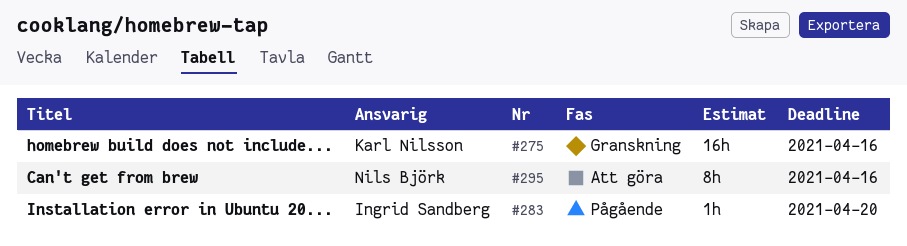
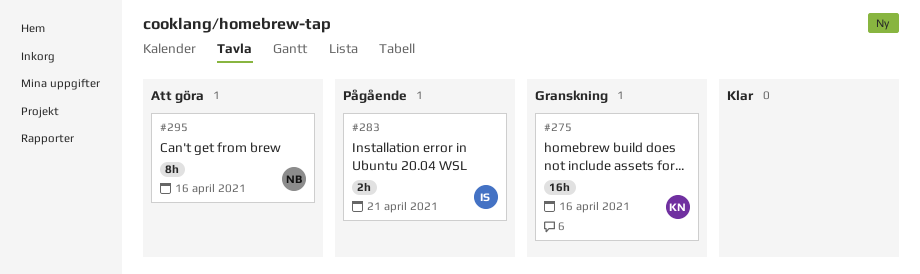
#283, estimate: 1h -> 2h
#283, due: Apr 20 -> Apr 21

